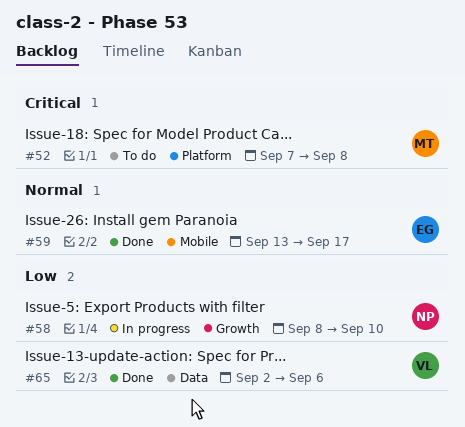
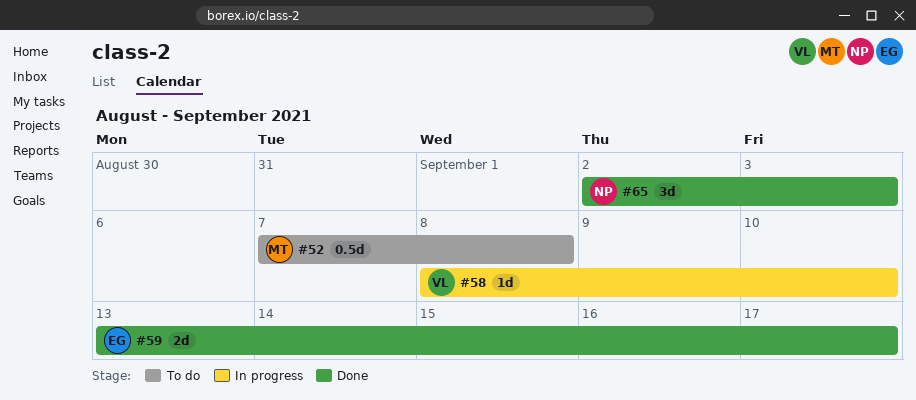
#58, owner: NP -> VL
#65, owner: VL -> NP
#65, due: Sep 6 -> Sep 3

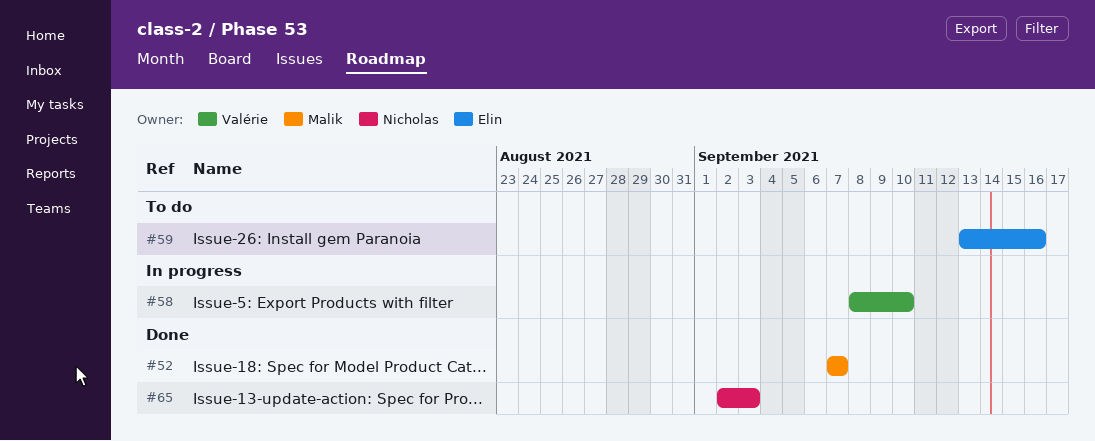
#52, status: To do -> Done
#52, due: Sep 8 -> Sep 7
#59, status: Done -> To do
#59, due: Sep 17 -> Sep 16

